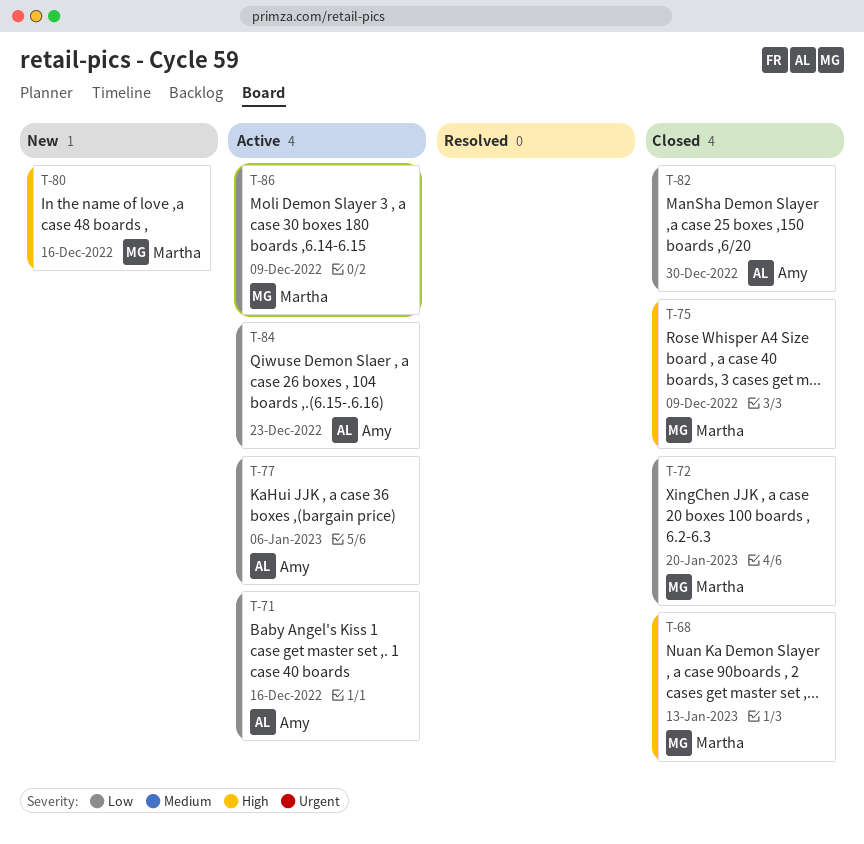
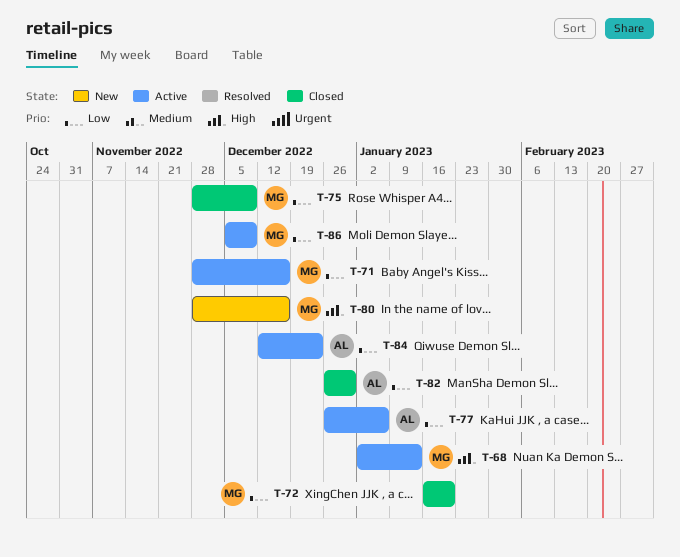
T-68, status: Closed -> Active
T-71, owner: Amy -> Martha
T-75, priority: High -> Low

